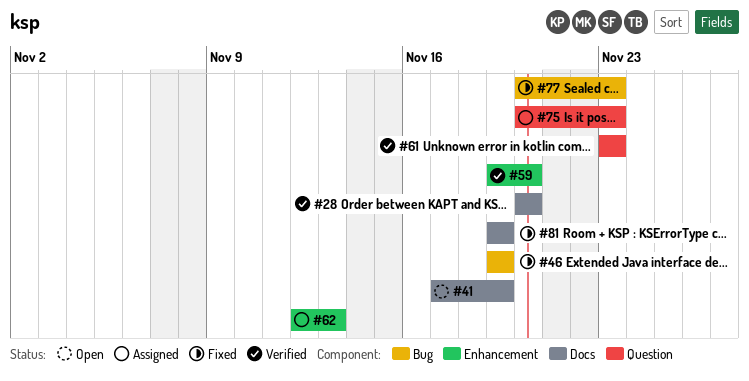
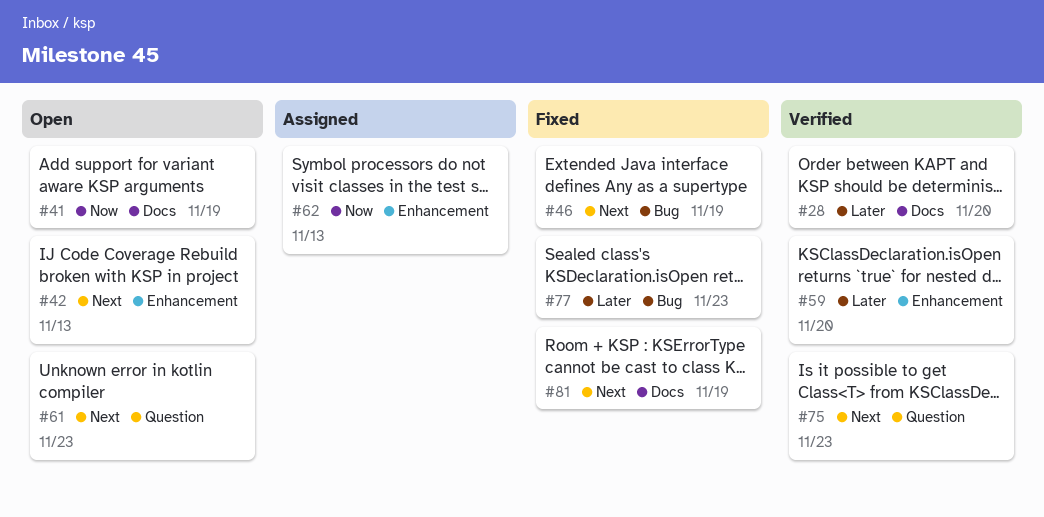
#42: none -> present
#61, status: Verified -> Open
#75, status: Assigned -> Verified

